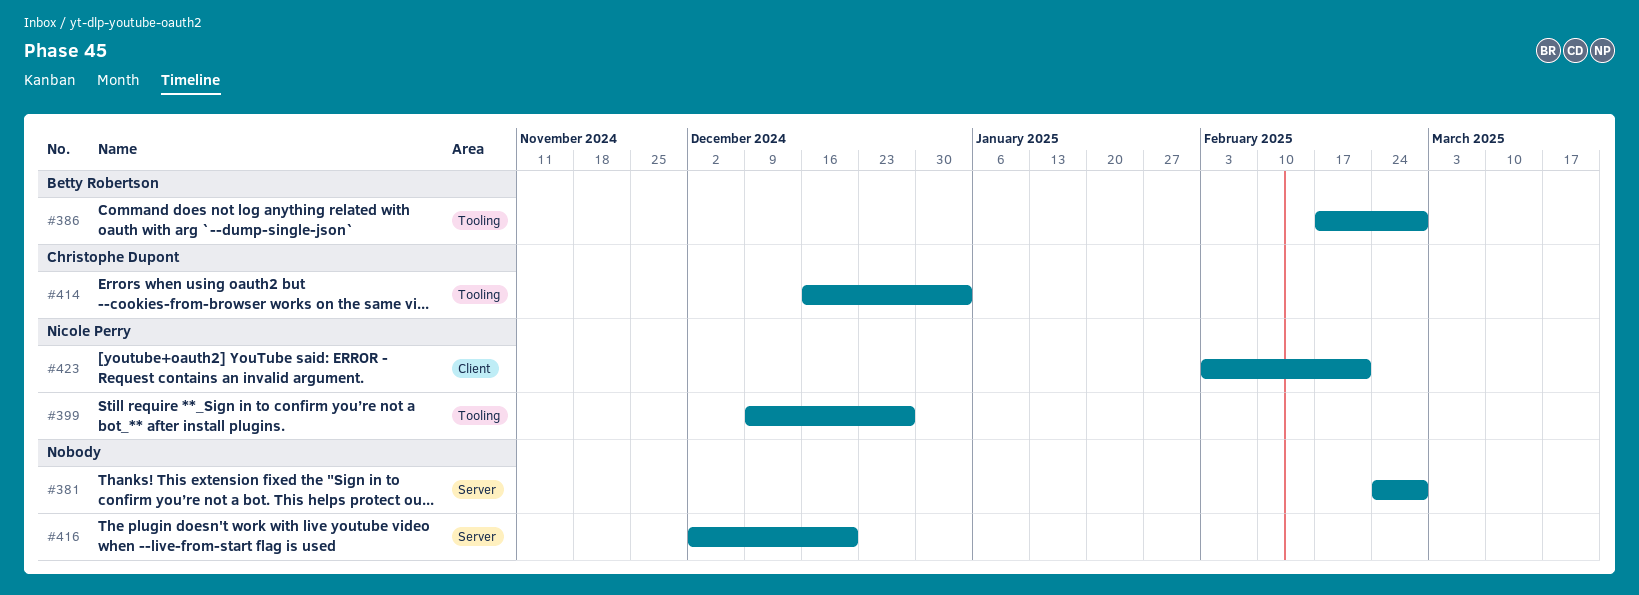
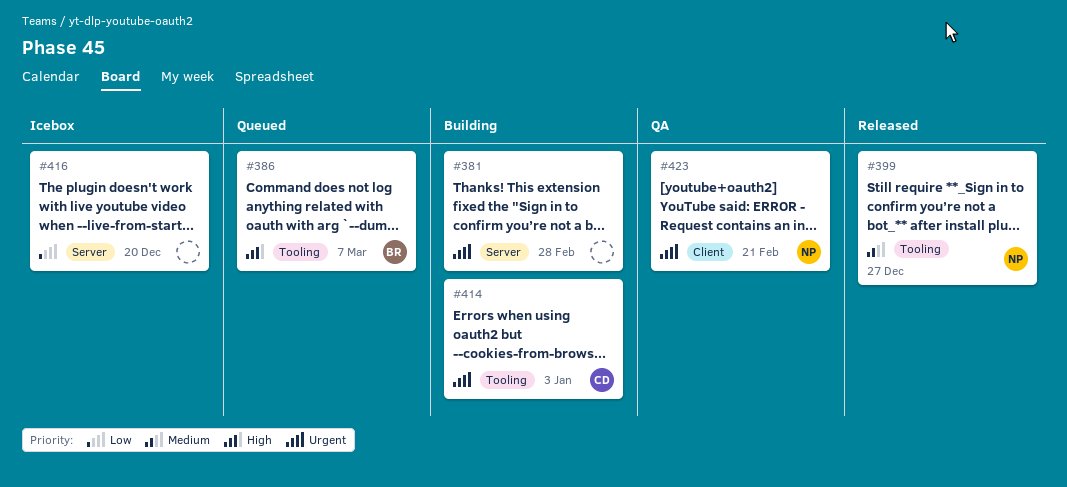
#386, due: Feb 28 -> Mar 7

